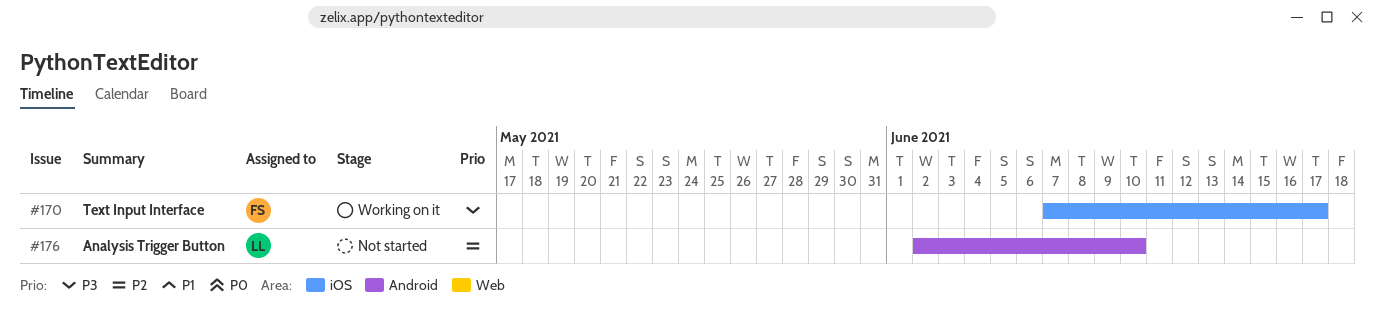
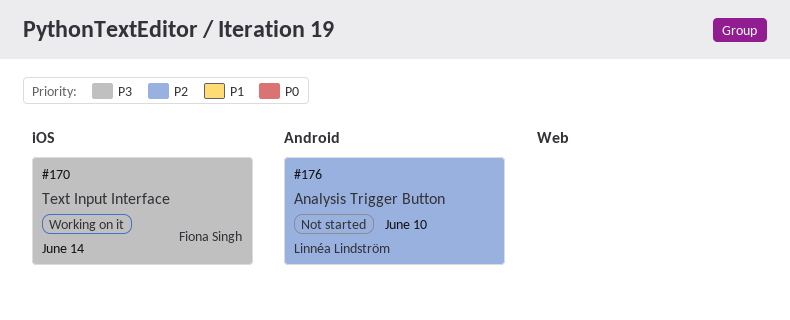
#170, due: Jun 17 -> Jun 14

